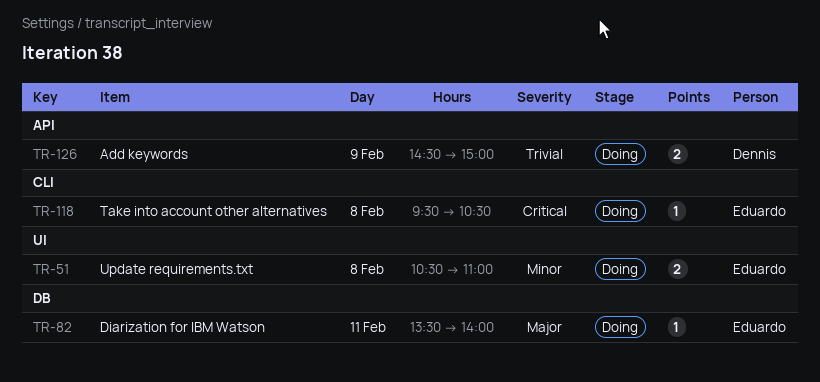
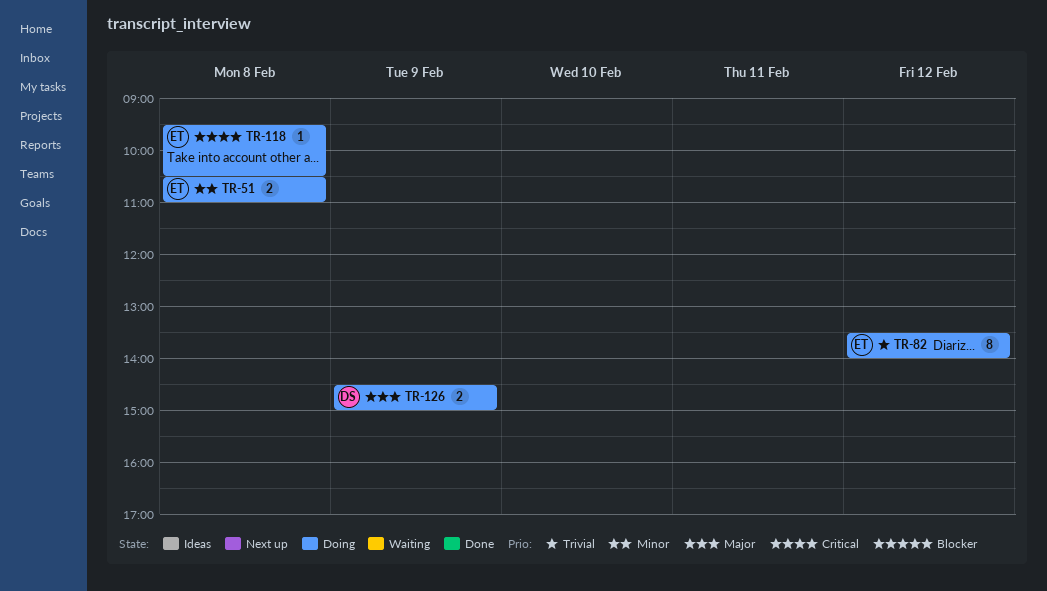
TR-82, priority: Major -> Trivial
TR-82, estimate: 1 -> 8
TR-82, day: Feb 11 -> Feb 12
TR-126, priority: Trivial -> Major

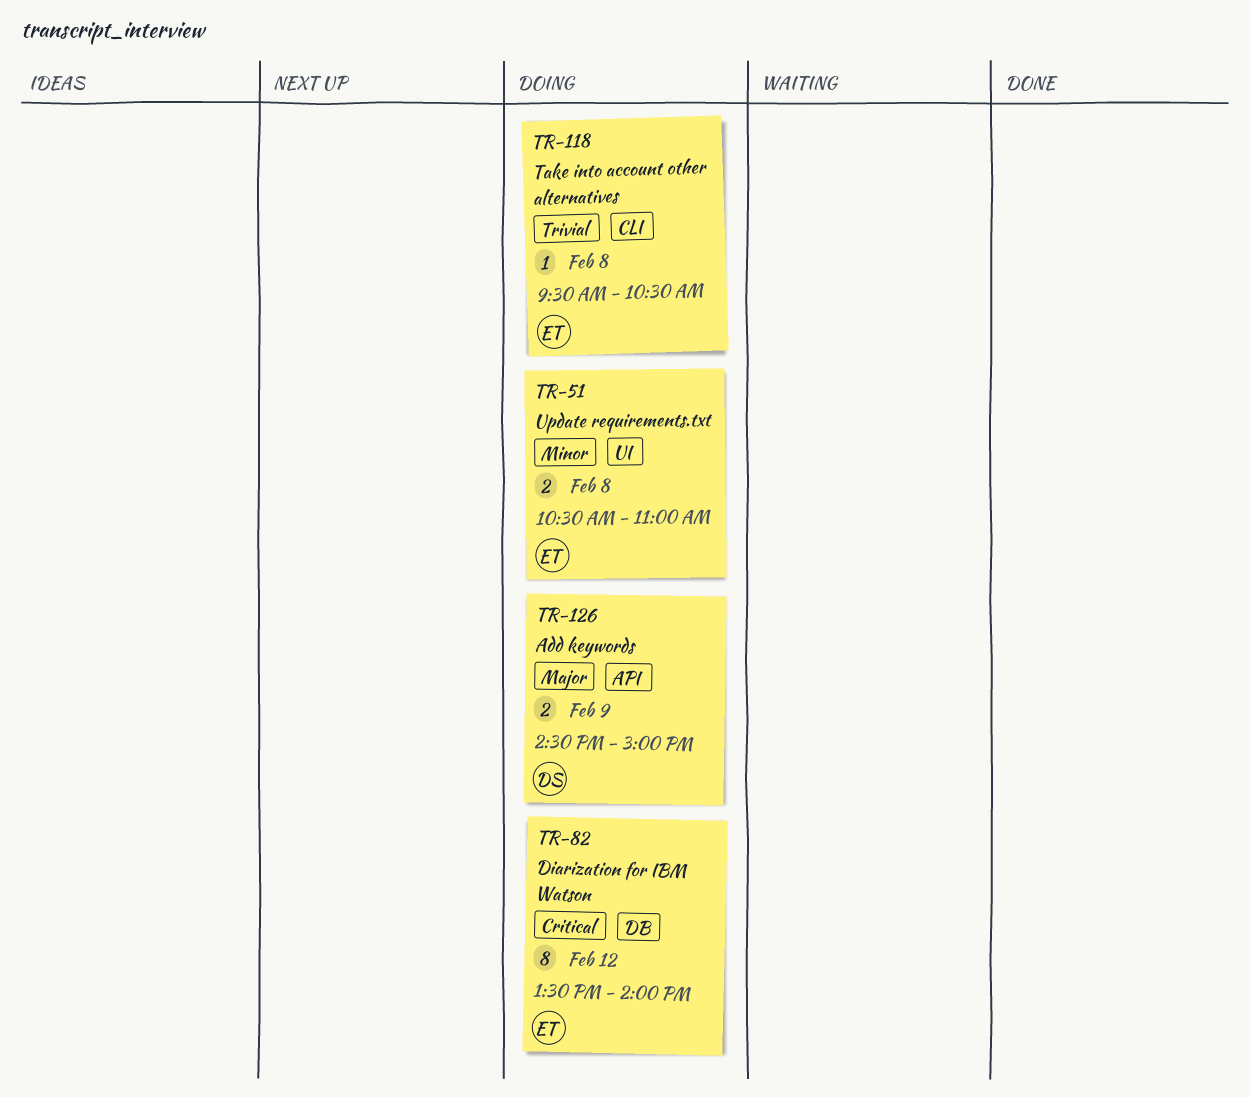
TR-82, priority: Trivial -> Critical
TR-118, priority: Critical -> Trivial

